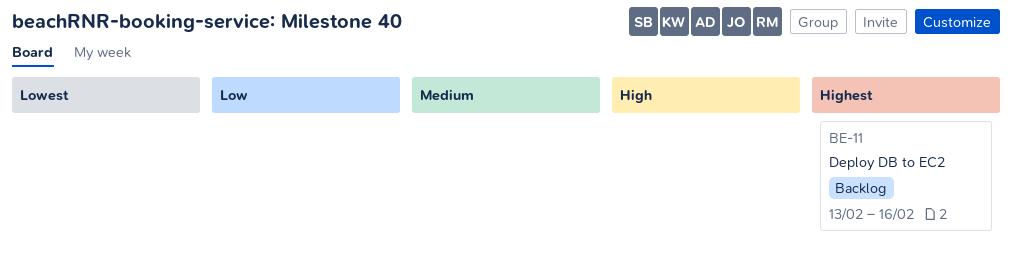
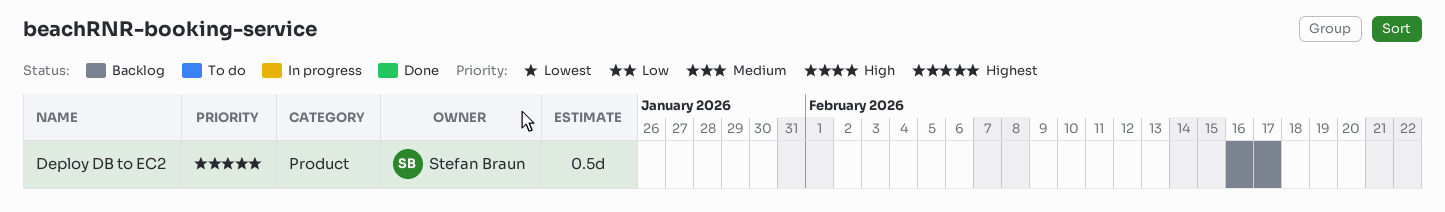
Deploy DB to EC2, start: Feb 13 -> Feb 16
Deploy DB to EC2, due: Feb 16 -> Feb 17

